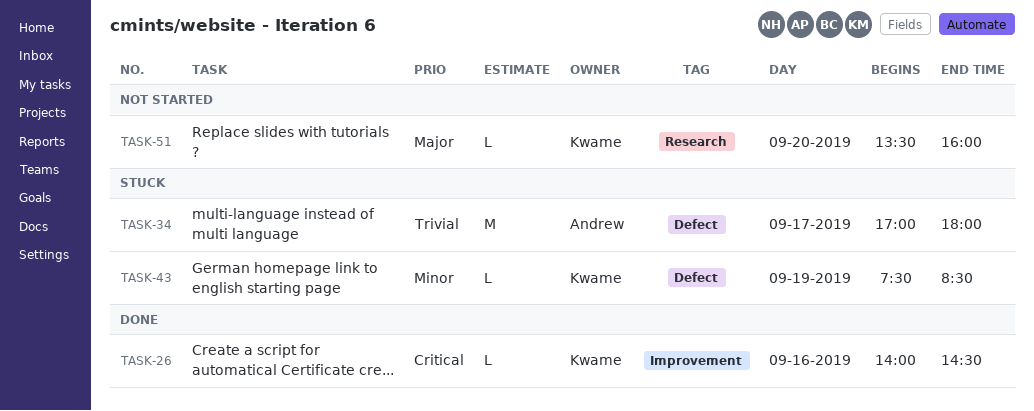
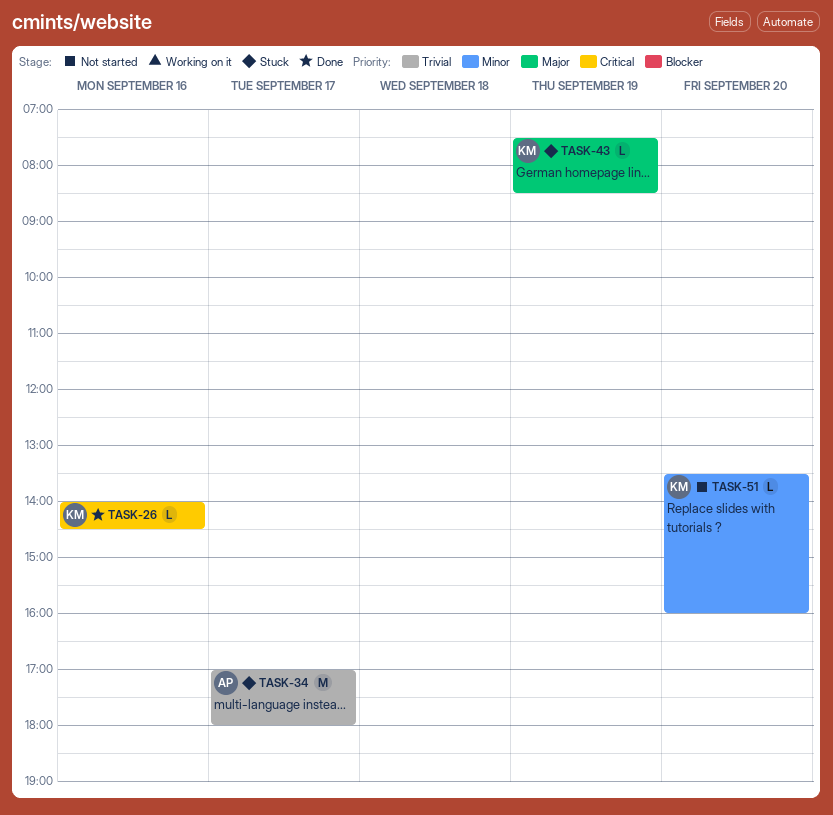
TASK-43, priority: Minor -> Major
TASK-51, priority: Major -> Minor

